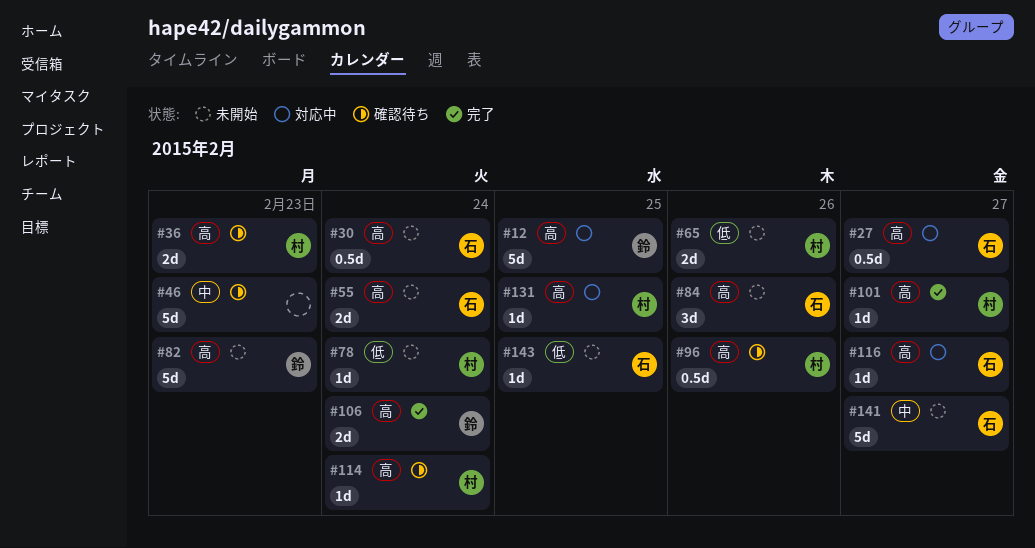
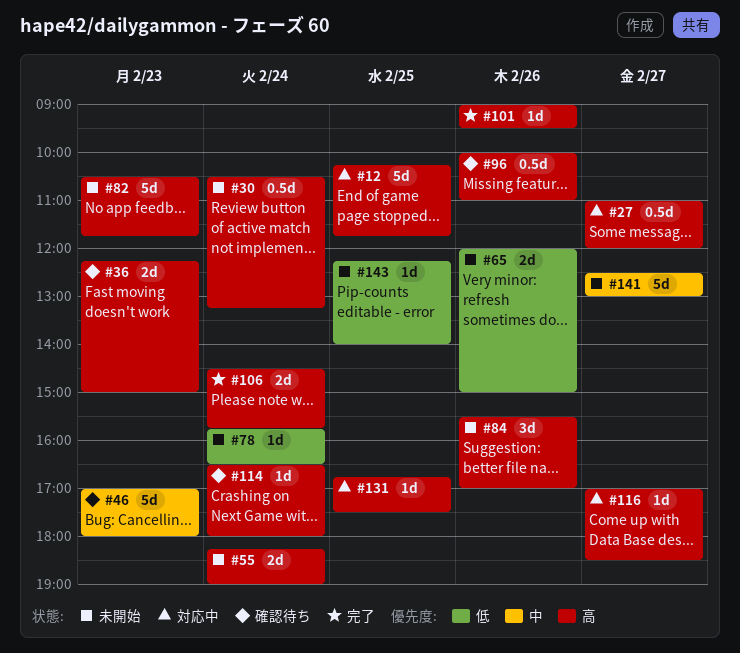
#101, day: Feb 27 -> Feb 26

